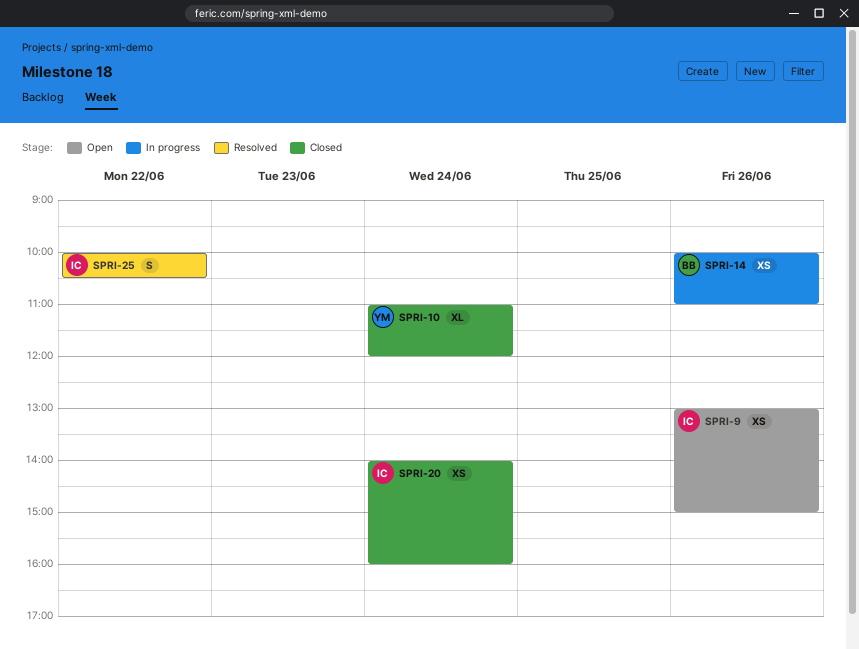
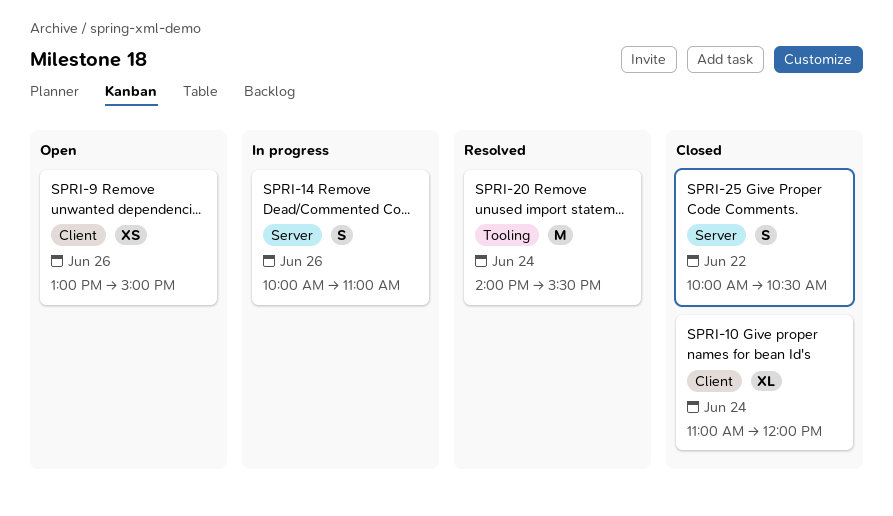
SPRI-14, estimate: XS -> S
SPRI-20, status: Closed -> Resolved
SPRI-20, estimate: XS -> M
SPRI-20, ends: 16:00 -> 15:30
SPRI-25, status: Resolved -> Closed

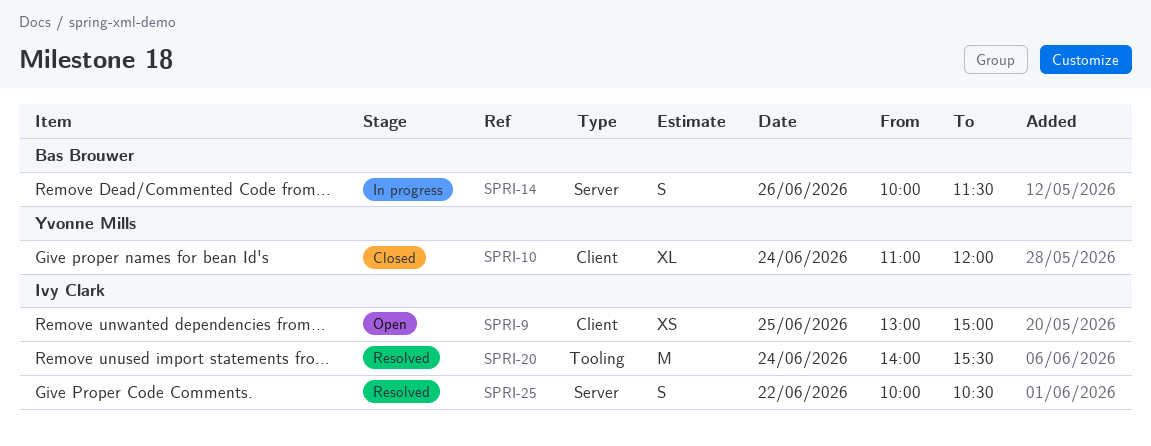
SPRI-9, day: Jun 26 -> Jun 25
SPRI-14, ends: 11:00 -> 11:30
SPRI-25, status: Closed -> Resolved

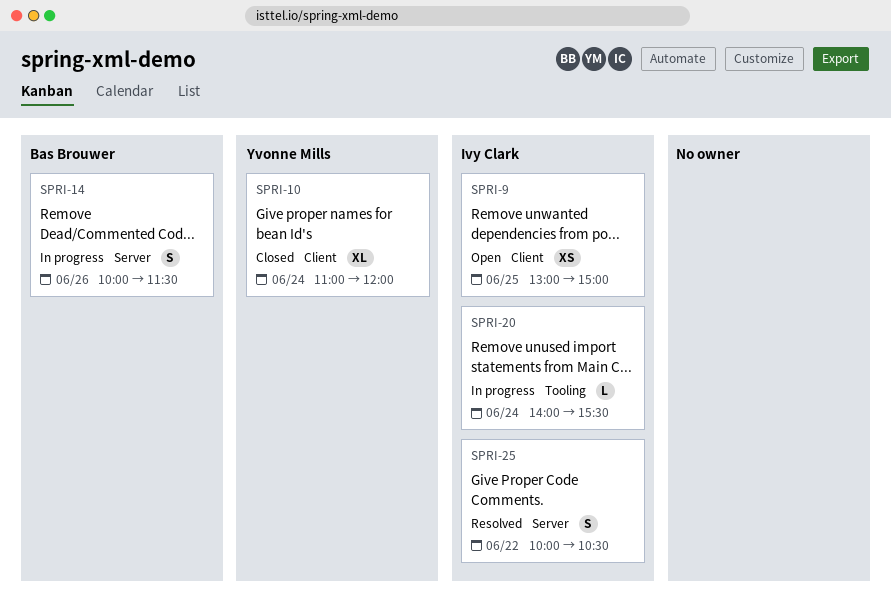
SPRI-20, status: Resolved -> In progress
SPRI-20, estimate: M -> L

